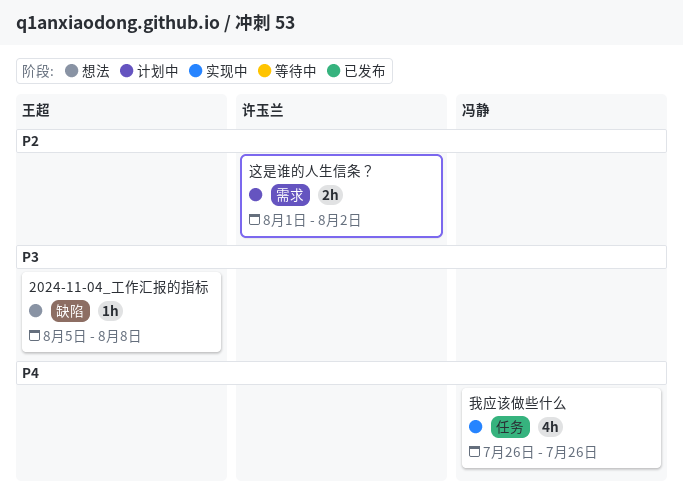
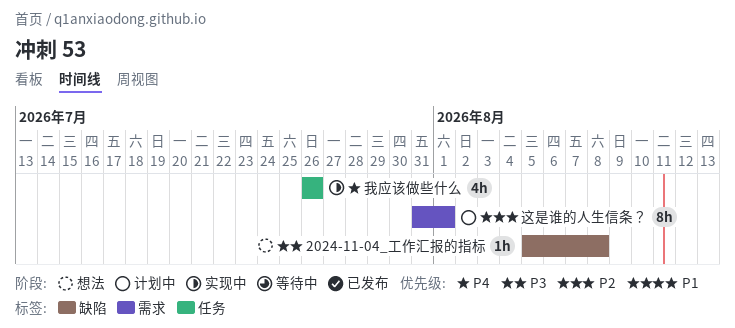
这是谁的人生信条？, estimate: 2h -> 8h
这是谁的人生信条？, start: Aug 1 -> Jul 31
这是谁的人生信条？, due: Aug 2 -> Aug 1

